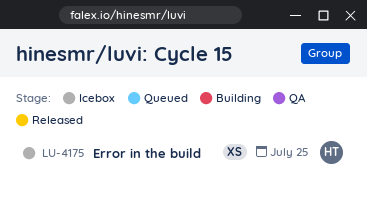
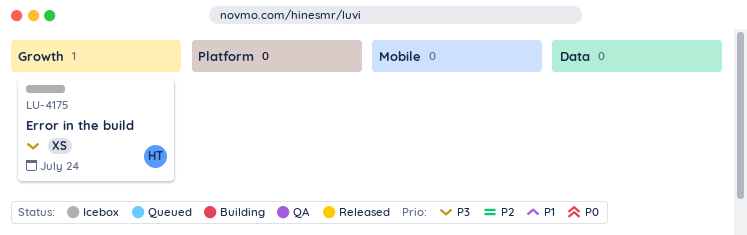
LU-4175, due: Jul 25 -> Jul 24

